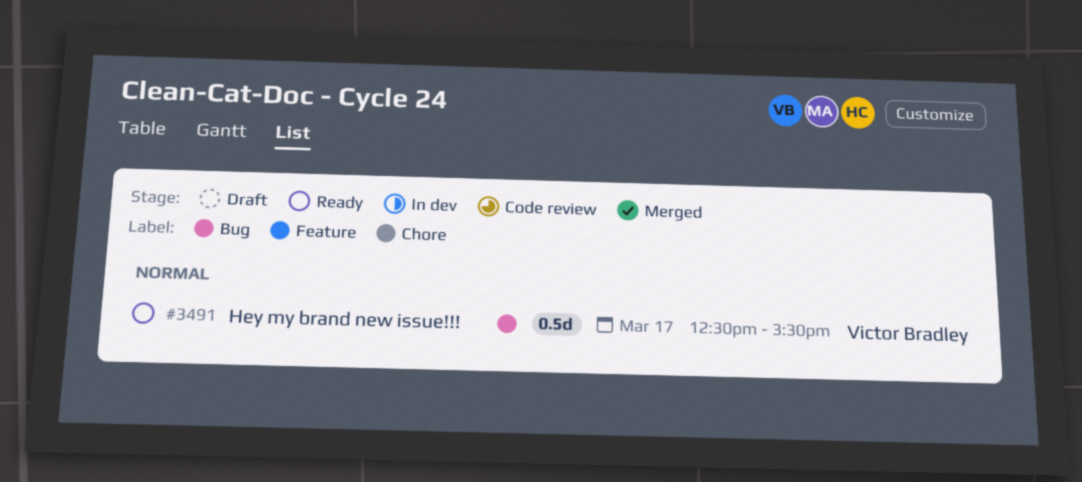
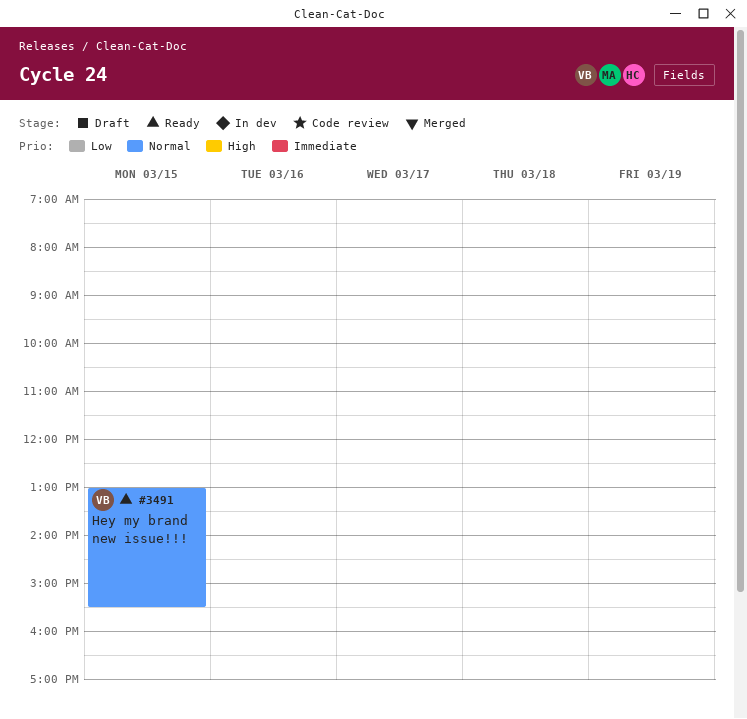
#3491, day: Mar 17 -> Mar 15
#3491, begins: 12:30 -> 13:00

